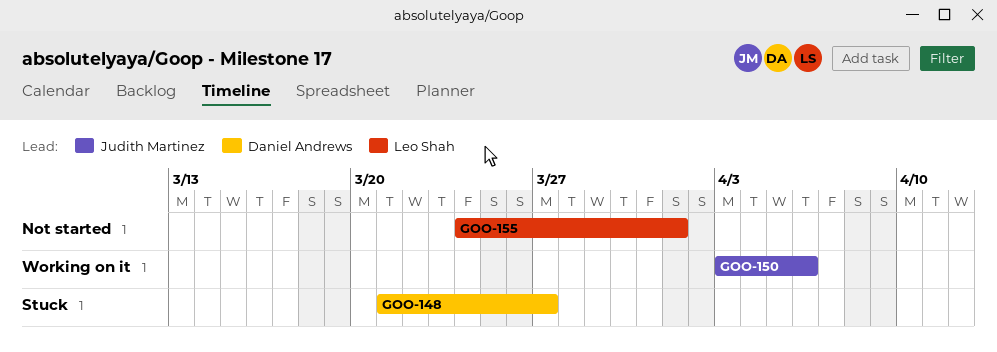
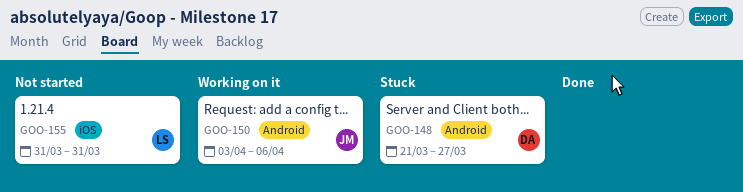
GOO-155, start: Mar 24 -> Mar 31
GOO-155, due: Apr 1 -> Mar 31

